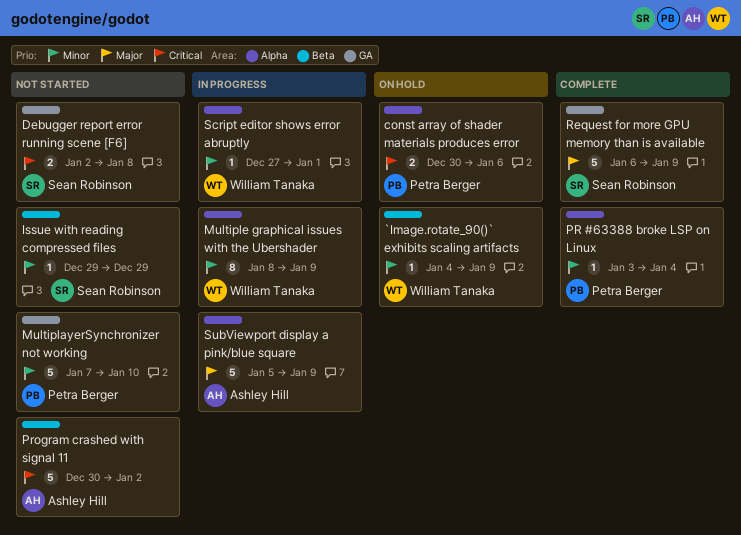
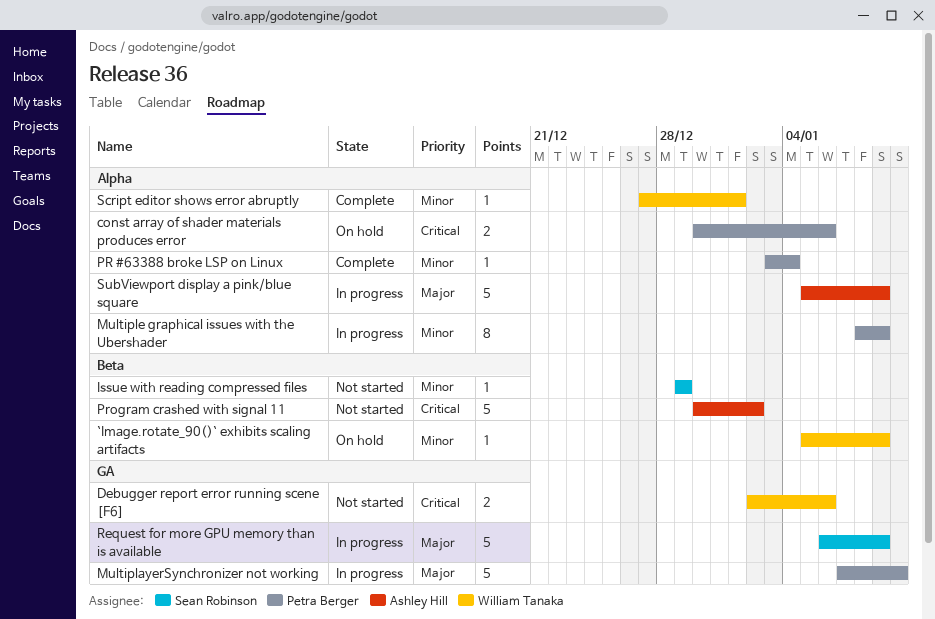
`Image.rotate_90()` exhibits scaling artifacts, start: Jan 4 -> Jan 5
Debugger report error running scene [F6], owner: Sean Robinson -> William Tanaka
Debugger report error running scene [F6], due: Jan 8 -> Jan 6
MultiplayerSynchronizer not working, status: Not started -> In progress
MultiplayerSynchronizer not working, priority: Minor -> Major
Multiple graphical issues with the Ubershader, owner: William Tanaka -> Petra Berger
Request for more GPU memory than is available, status: Complete -> In progress
Script editor shows error abruptly, status: In progress -> Complete

